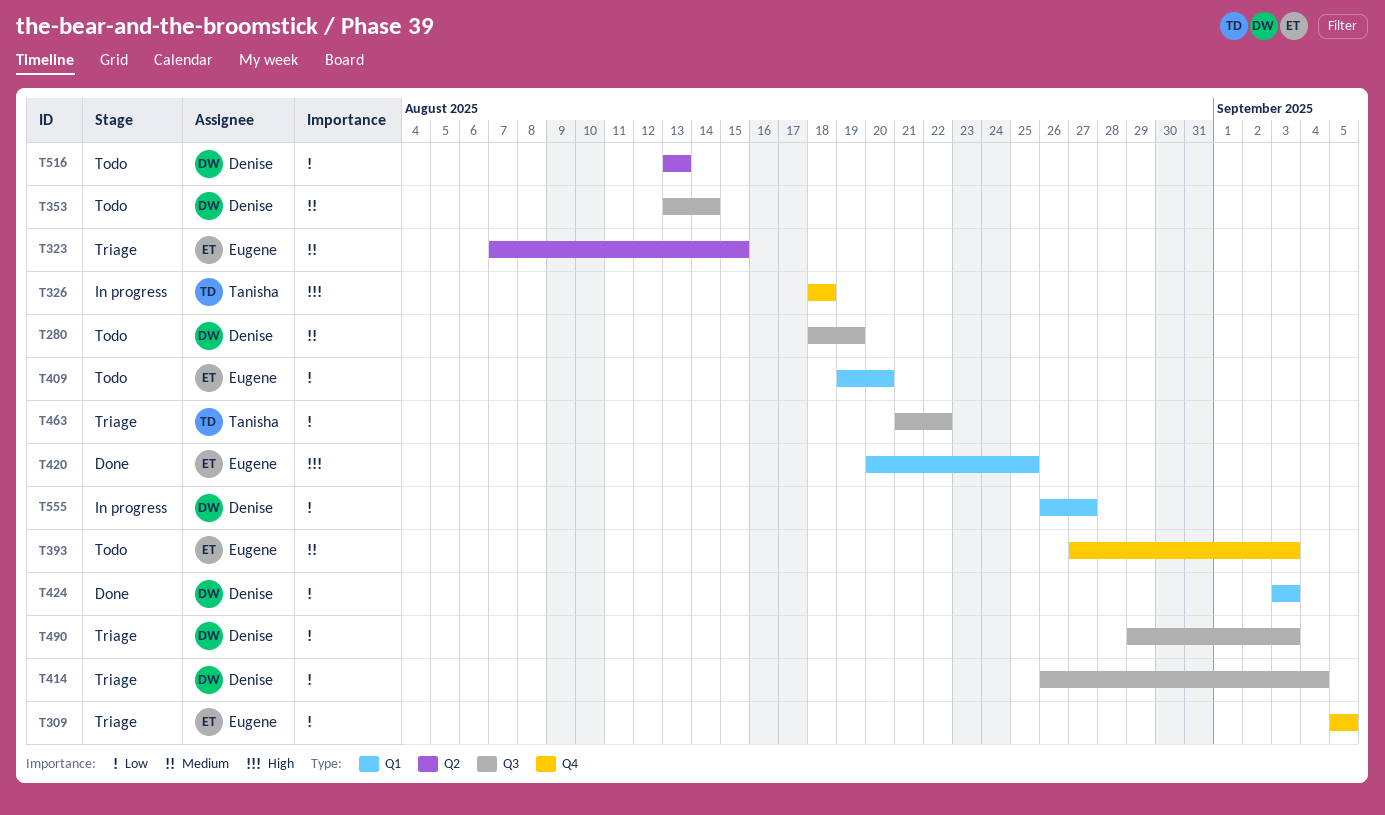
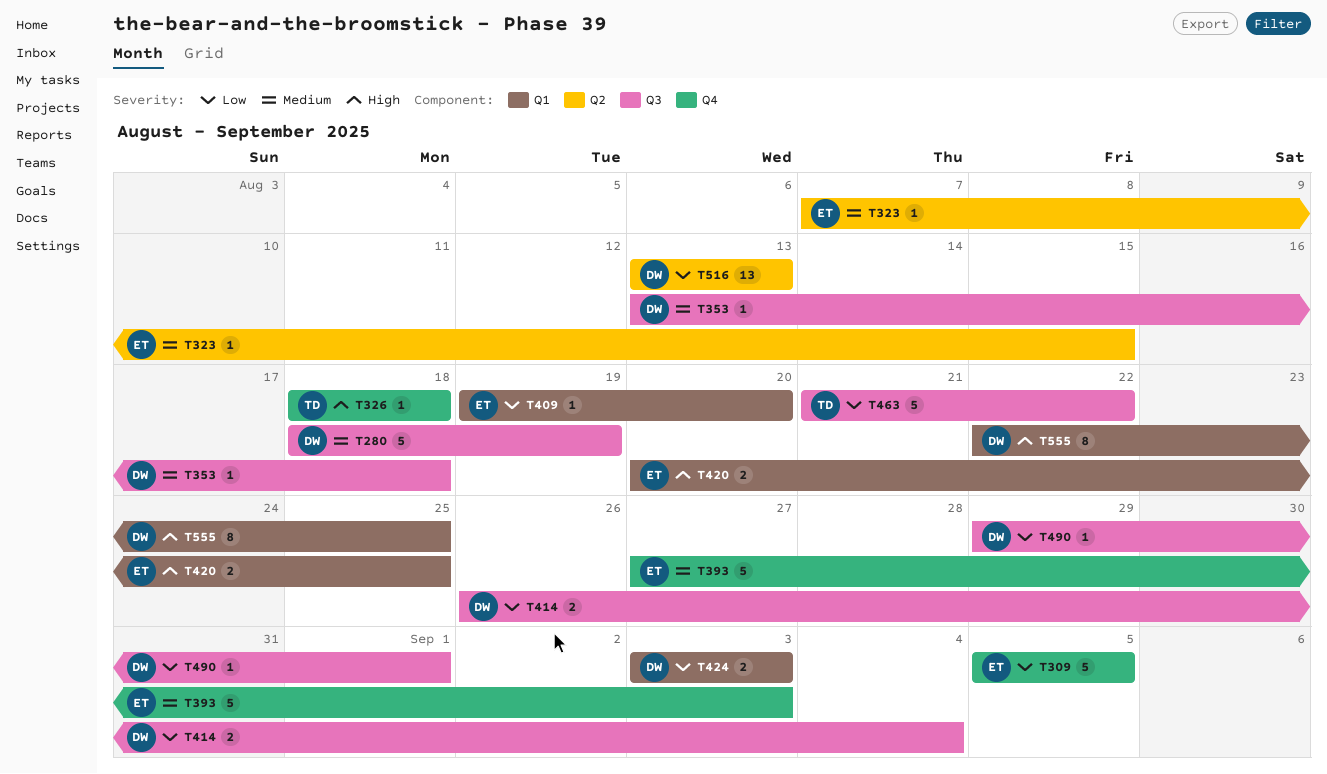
T353, due: Aug 14 -> Aug 18
T490, due: Sep 3 -> Sep 1
T555, priority: Low -> High
T555, start: Aug 26 -> Aug 22
T555, due: Aug 27 -> Aug 25

